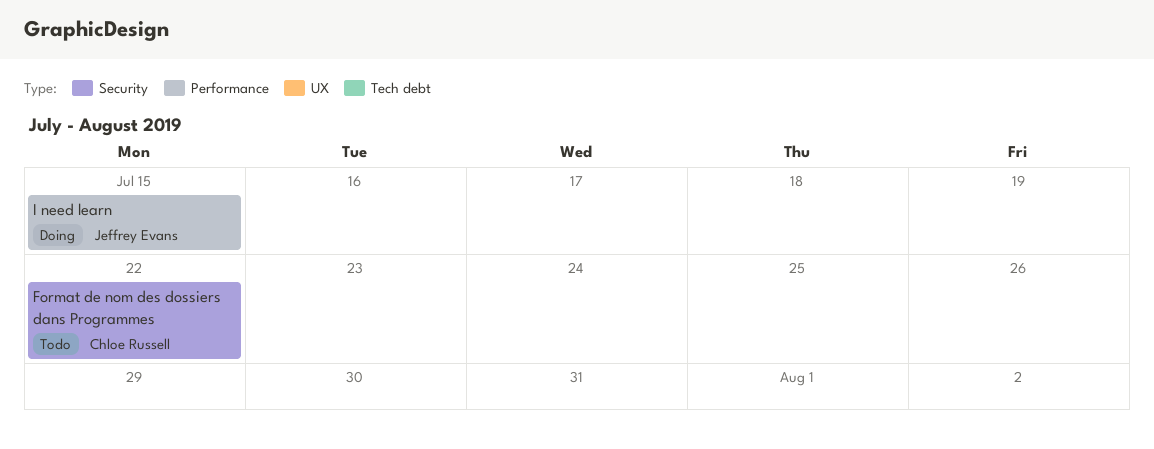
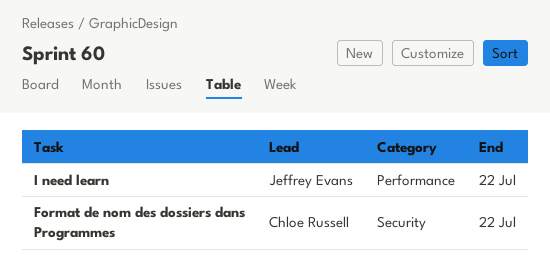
I need learn, due: Jul 15 -> Jul 22

